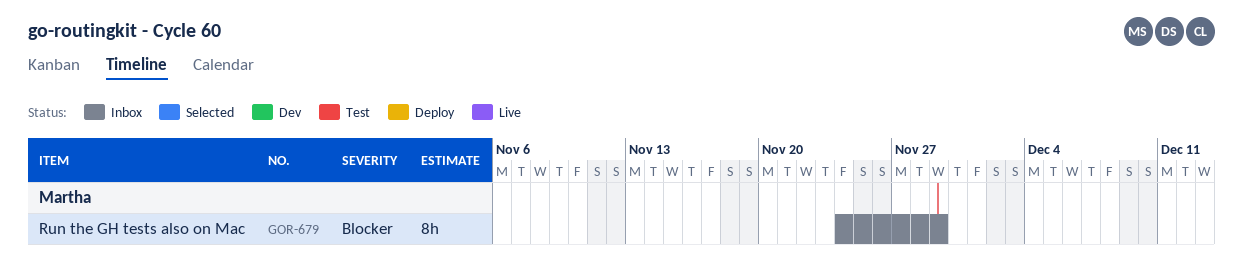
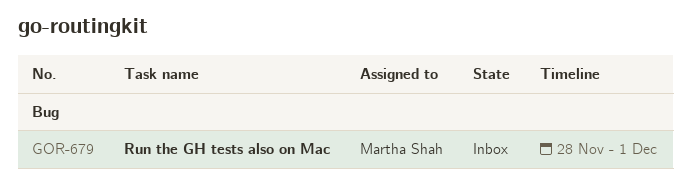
GOR-679, start: Nov 24 -> Nov 28
GOR-679, due: Nov 29 -> Dec 1

